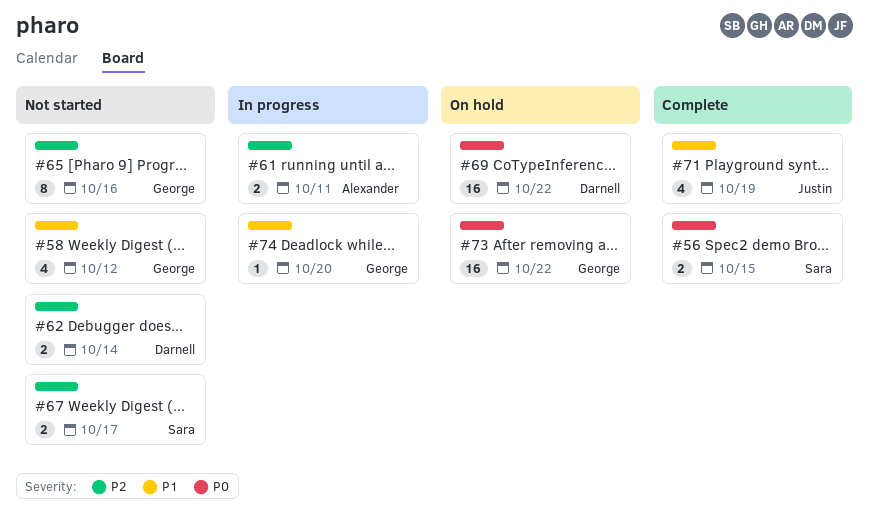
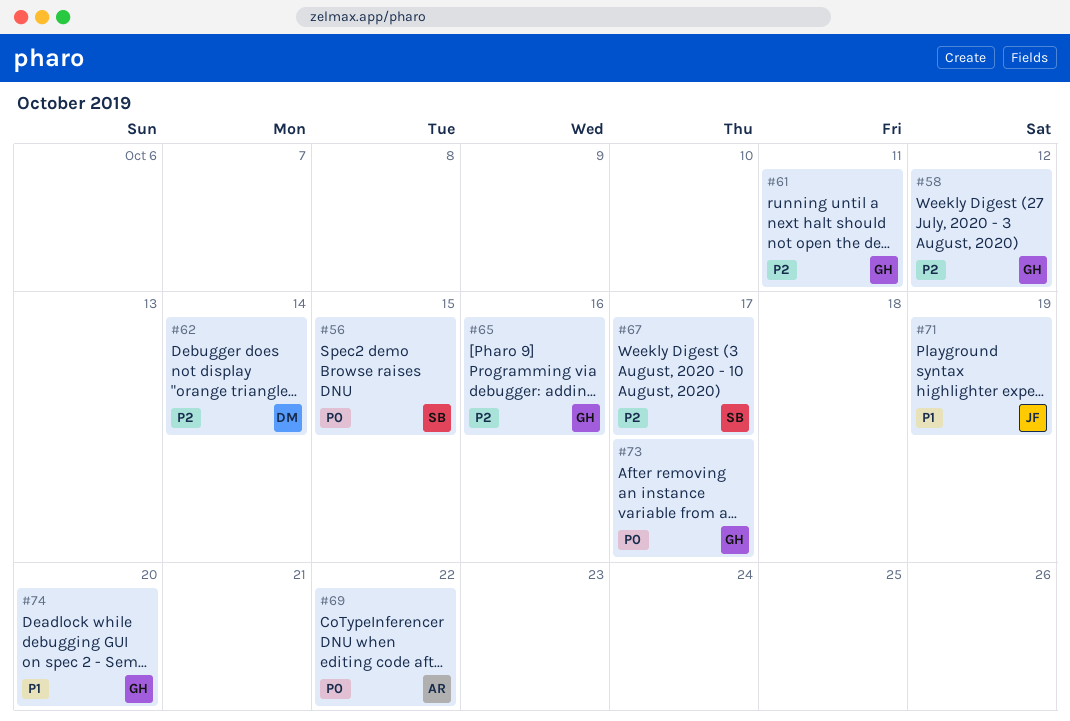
#58, priority: P1 -> P2
#61, owner: Alexander -> George
#69, owner: Darnell -> Alexander
#73, due: Oct 22 -> Oct 17

